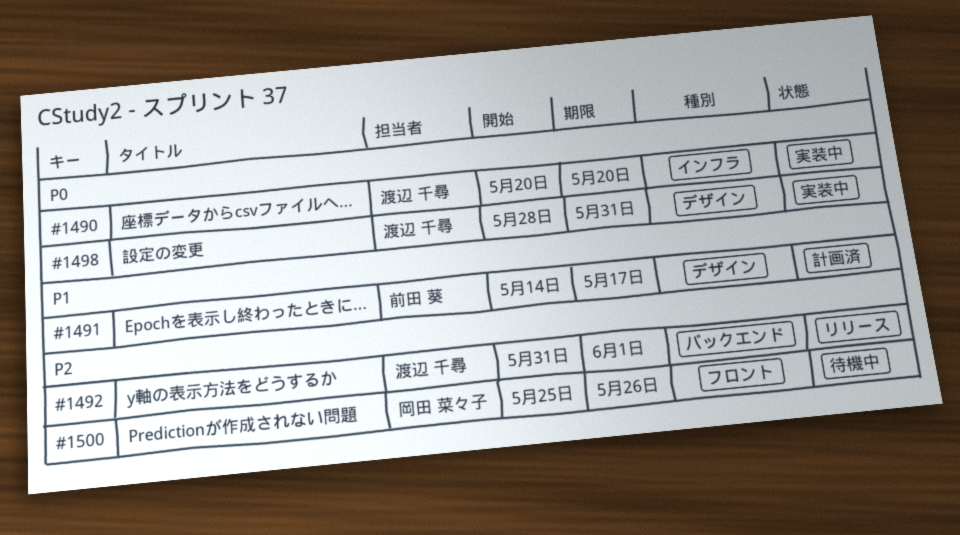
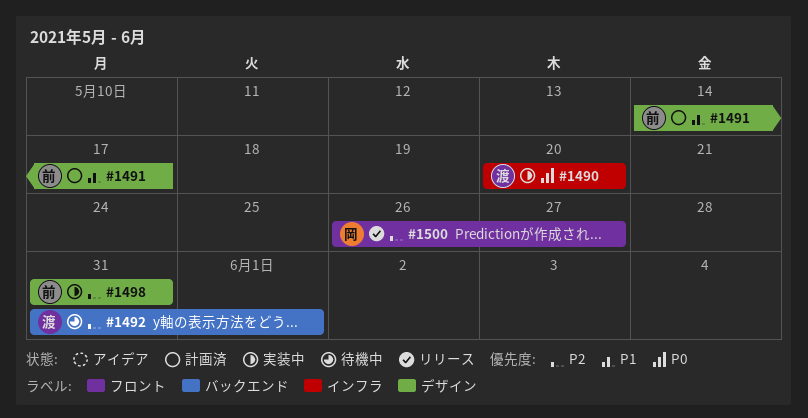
#1492, status: リリース -> 待機中
#1498, owner: 渡辺 千尋 -> 前田 葵
#1498, priority: P0 -> P2
#1498, start: May 28 -> May 31
#1500, status: 待機中 -> リリース
#1500, start: May 25 -> May 26
#1500, due: May 26 -> May 27

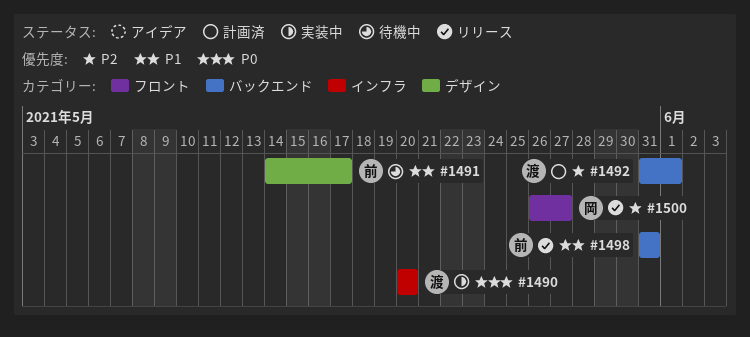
#1491, status: 計画済 -> 待機中
#1492, status: 待機中 -> 計画済
#1498, status: 実装中 -> リリース
#1498, priority: P2 -> P1
#1498, label: デザイン -> バックエンド

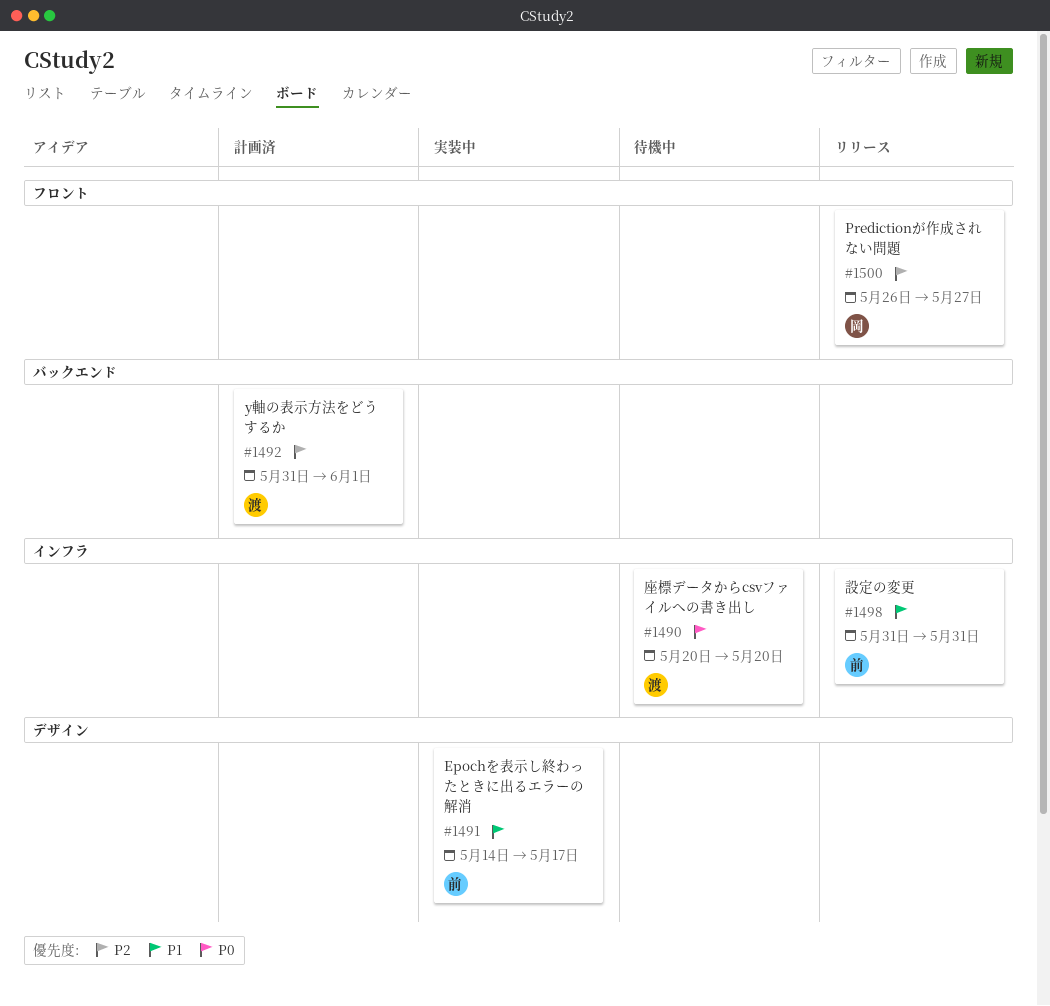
#1490, status: 実装中 -> 待機中
#1491, status: 待機中 -> 実装中
#1498, label: バックエンド -> インフラ

